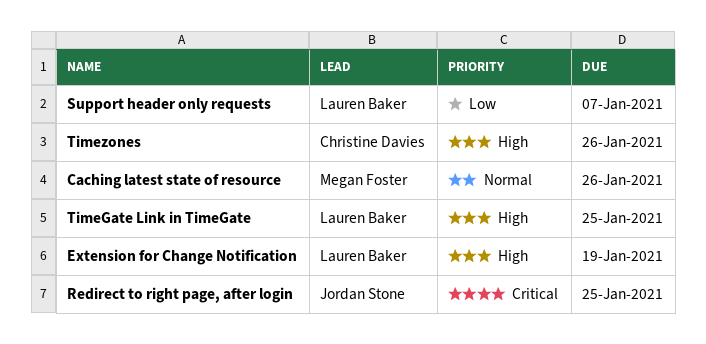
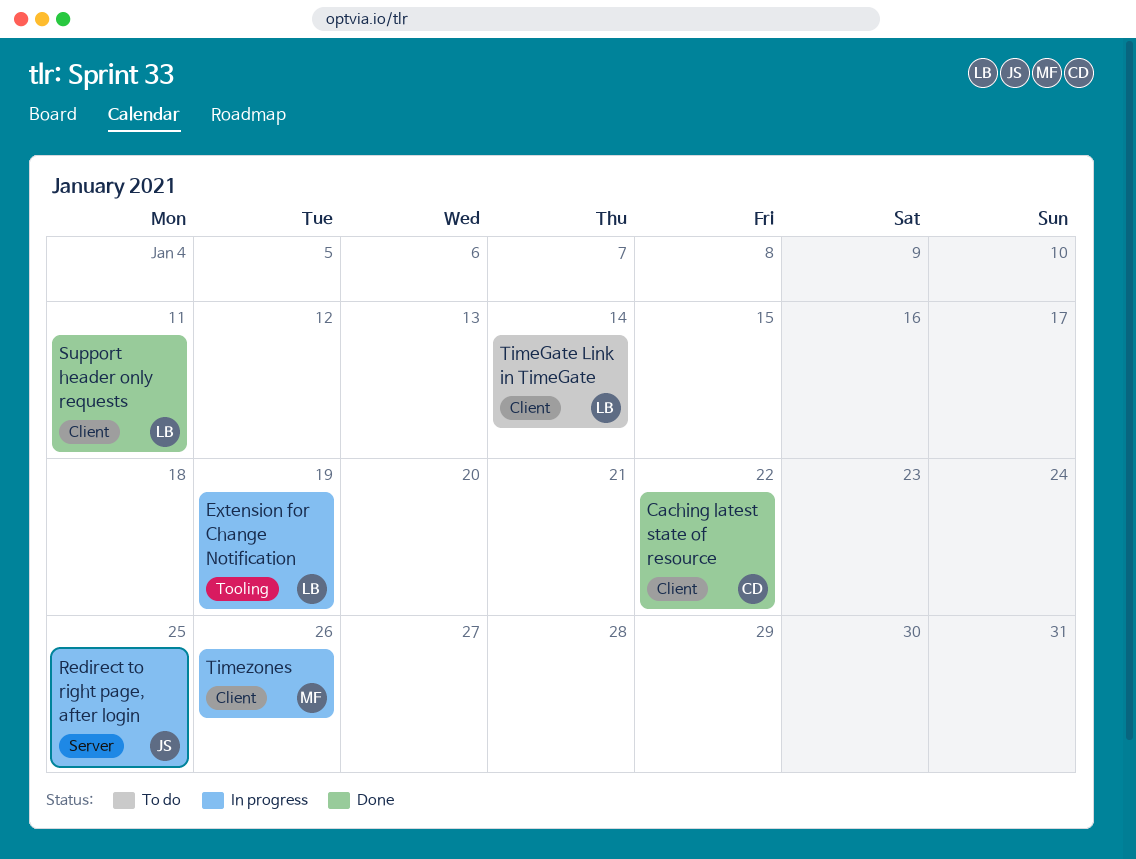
Caching latest state of resource, owner: Megan Foster -> Christine Davies
Caching latest state of resource, due: Jan 26 -> Jan 22
Support header only requests, due: Jan 7 -> Jan 11
TimeGate Link in TimeGate, due: Jan 25 -> Jan 14
Timezones, owner: Christine Davies -> Megan Foster

